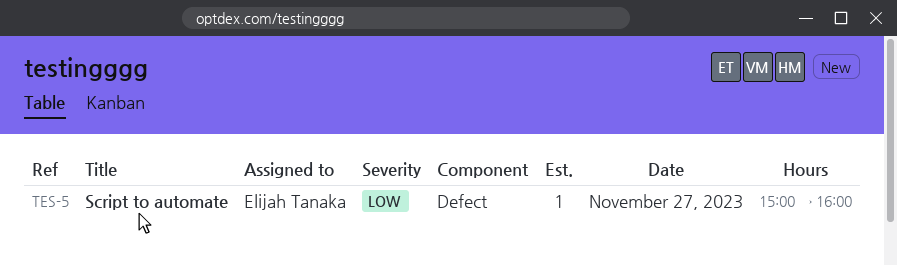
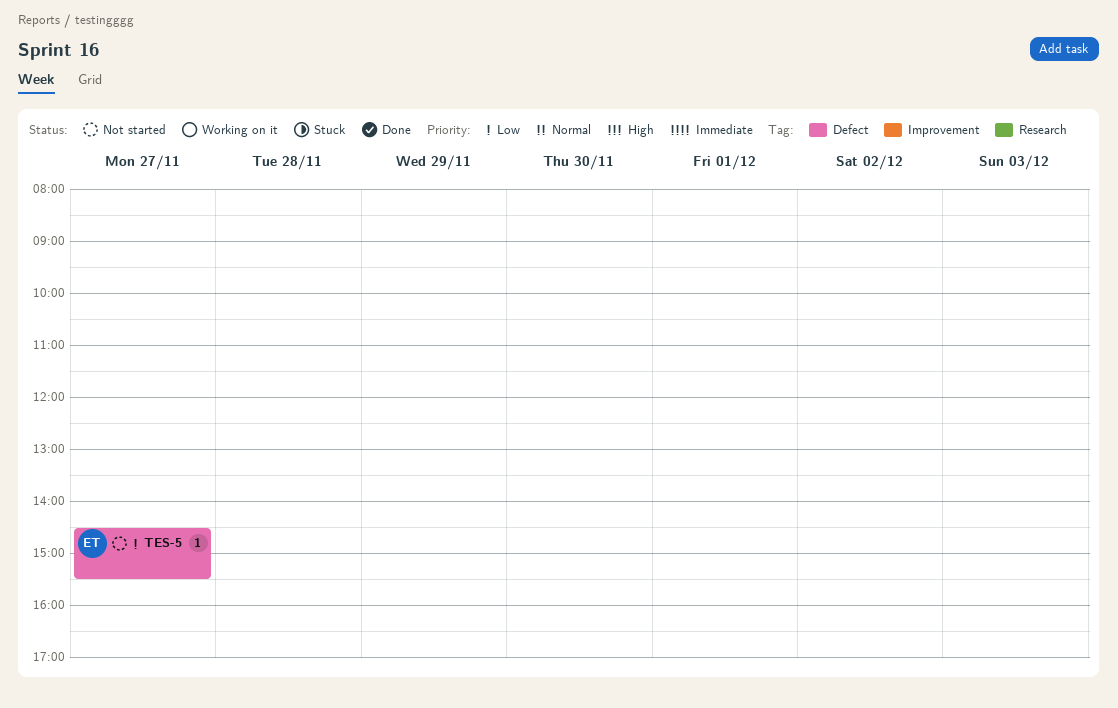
TES-5, begins: 15:00 -> 14:30
TES-5, ends: 16:00 -> 15:30

